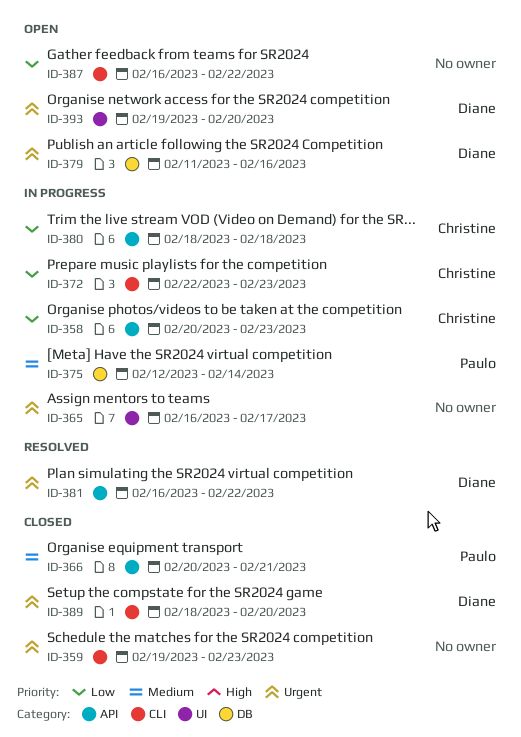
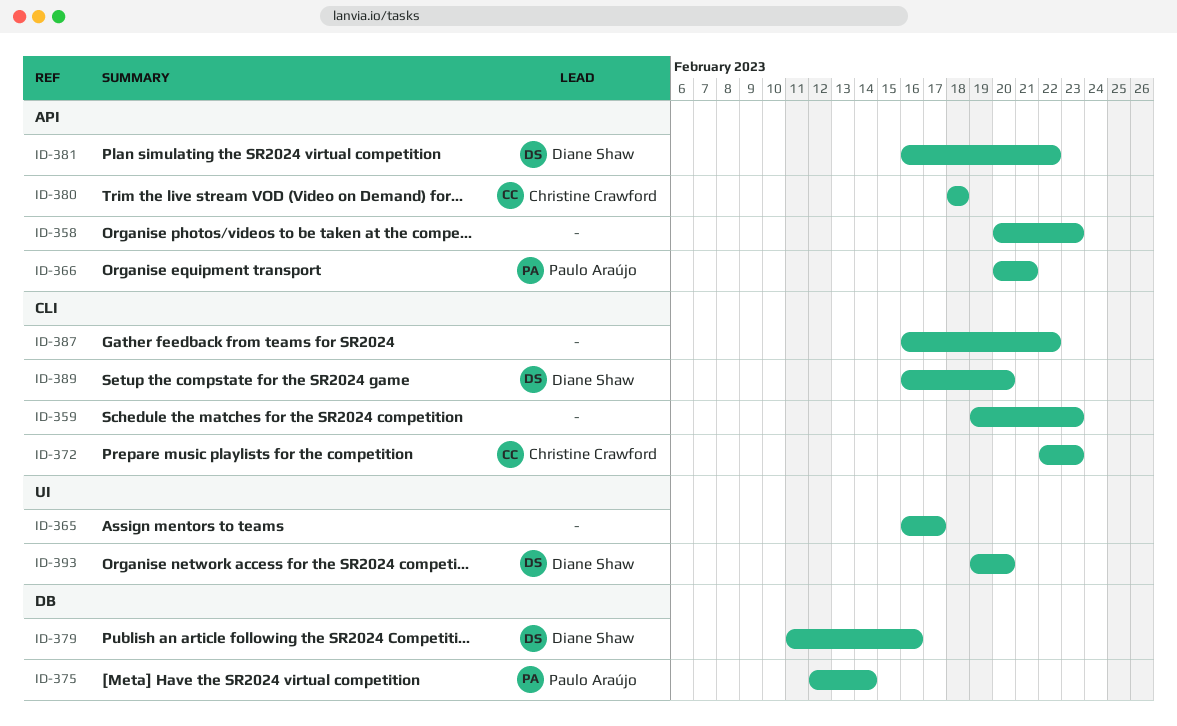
ID-358, owner: Christine Crawford -> none
ID-389, start: Feb 18 -> Feb 16

